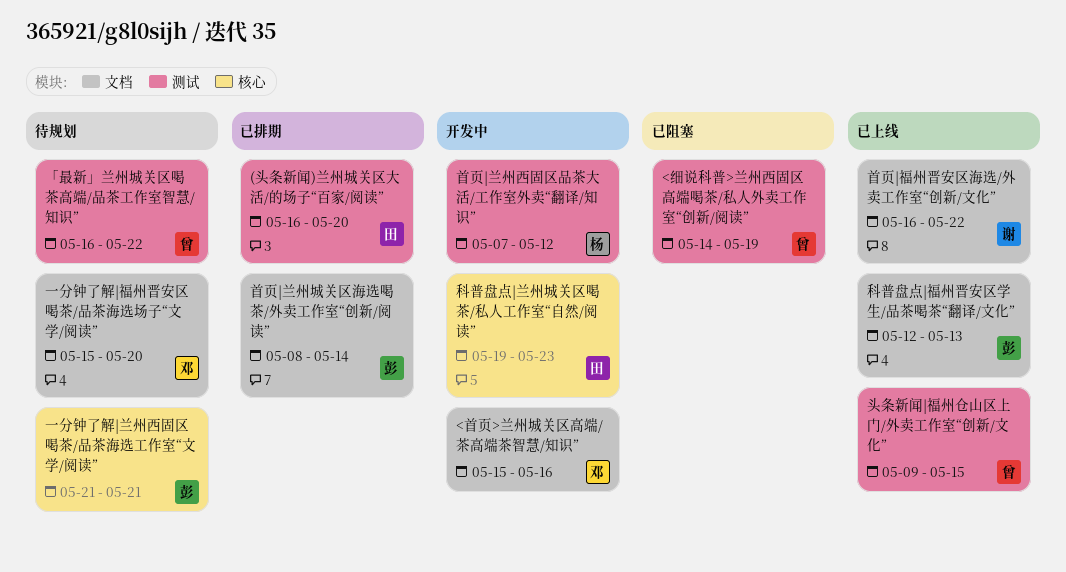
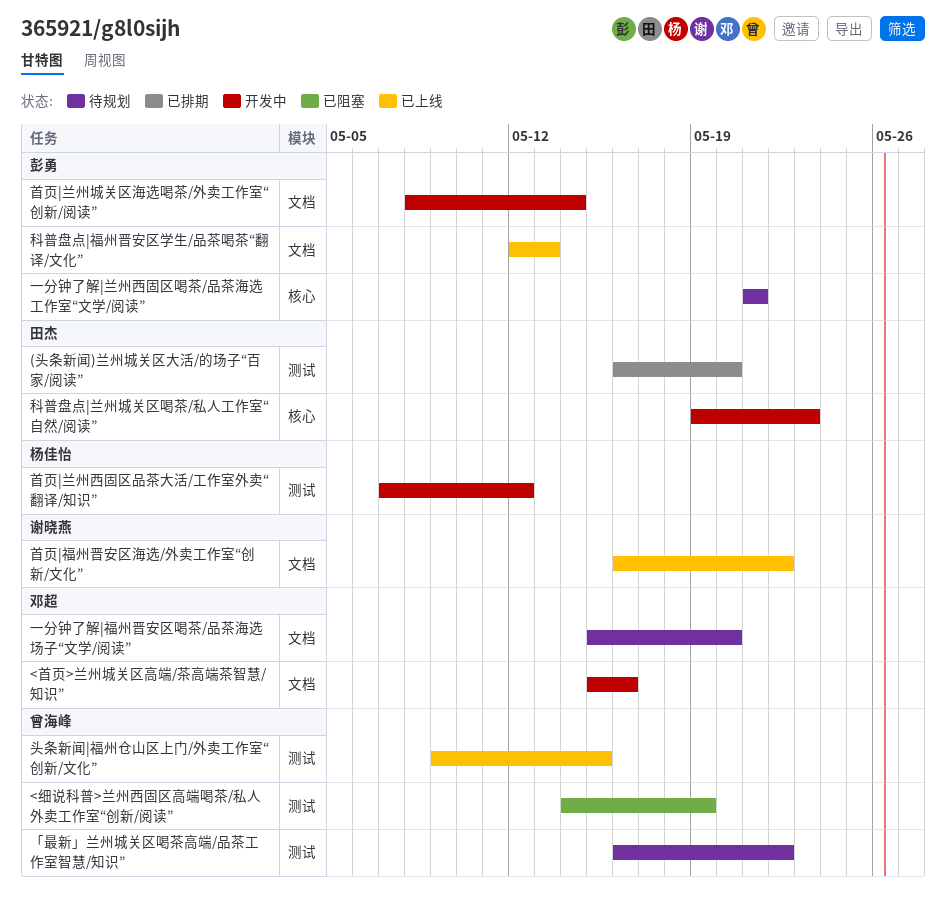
首页|兰州城关区海选喝茶/外卖工作室“创新/阅读”, status: 已排期 -> 开发中

